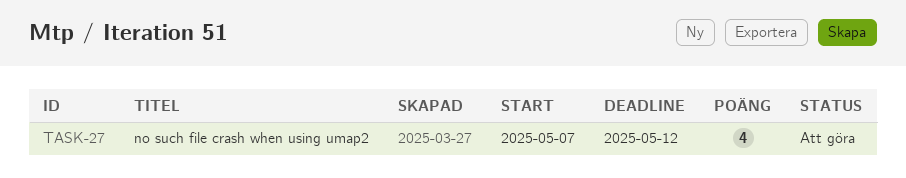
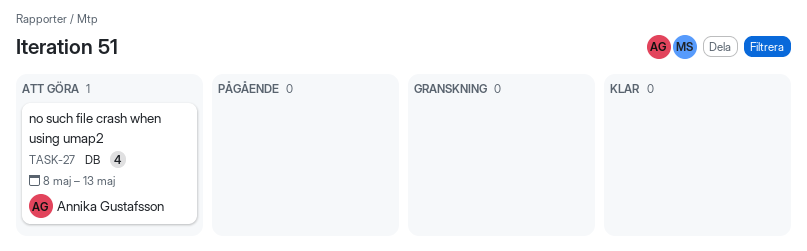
TASK-27, start: May 7 -> May 8
TASK-27, due: May 12 -> May 13

